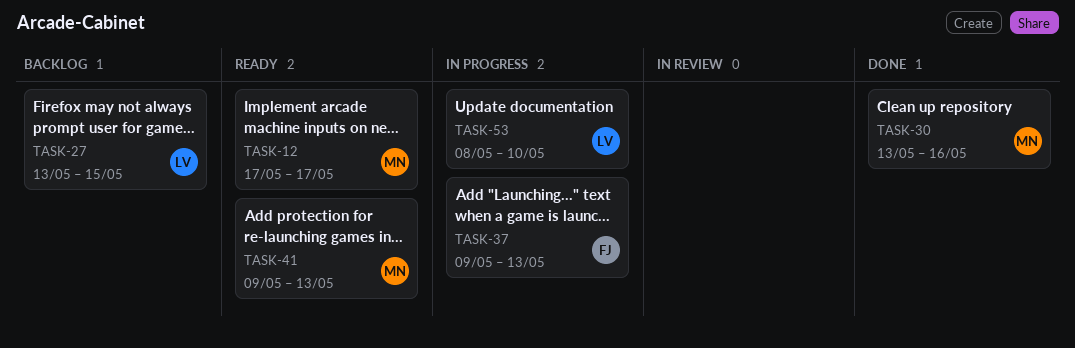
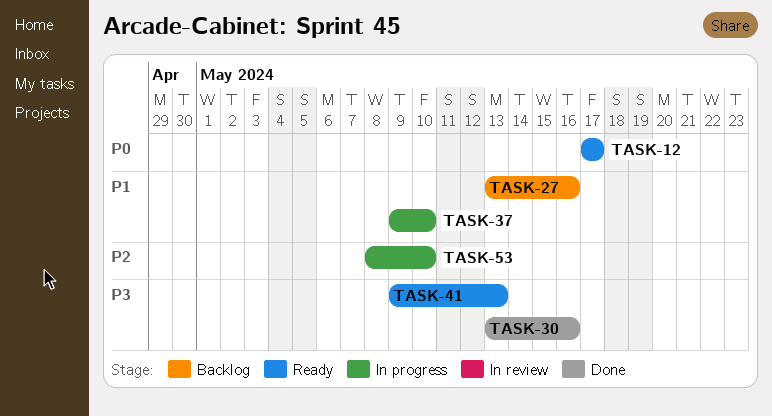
TASK-27, due: May 15 -> May 16
TASK-37, due: May 13 -> May 10

